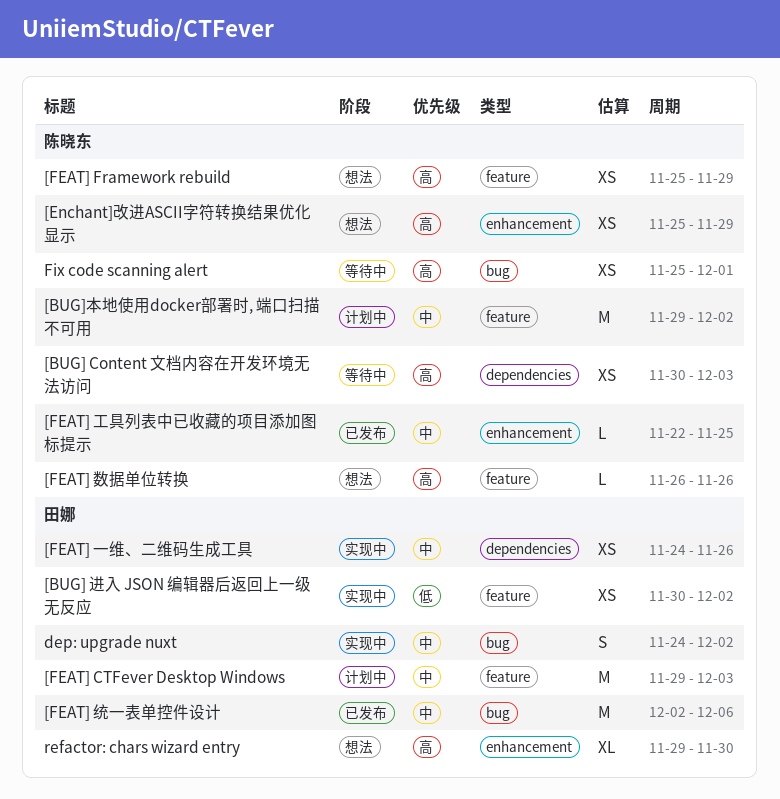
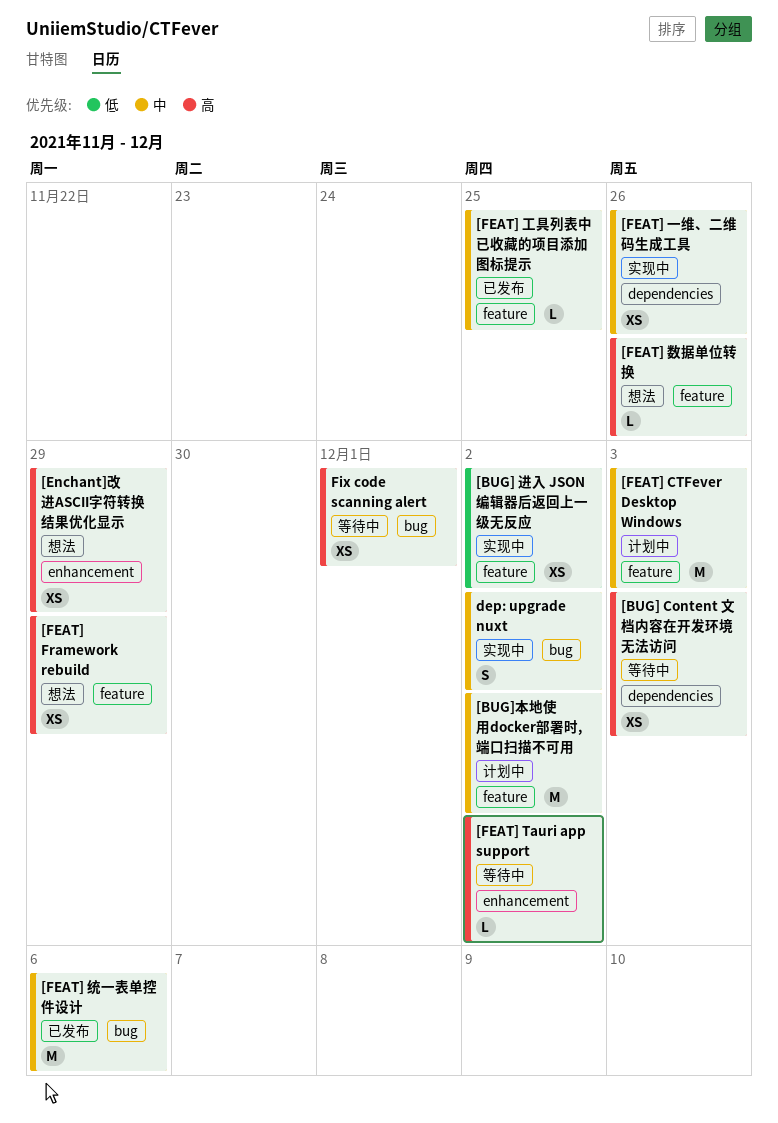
[FEAT] Tauri app support: none -> present
[FEAT] 工具列表中已收藏的项目添加图标提示, label: enhancement -> feature
refactor: chars wizard entry: present -> none

